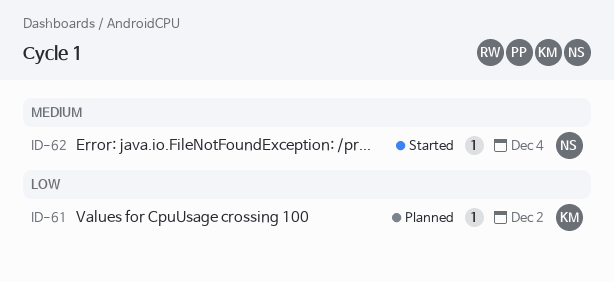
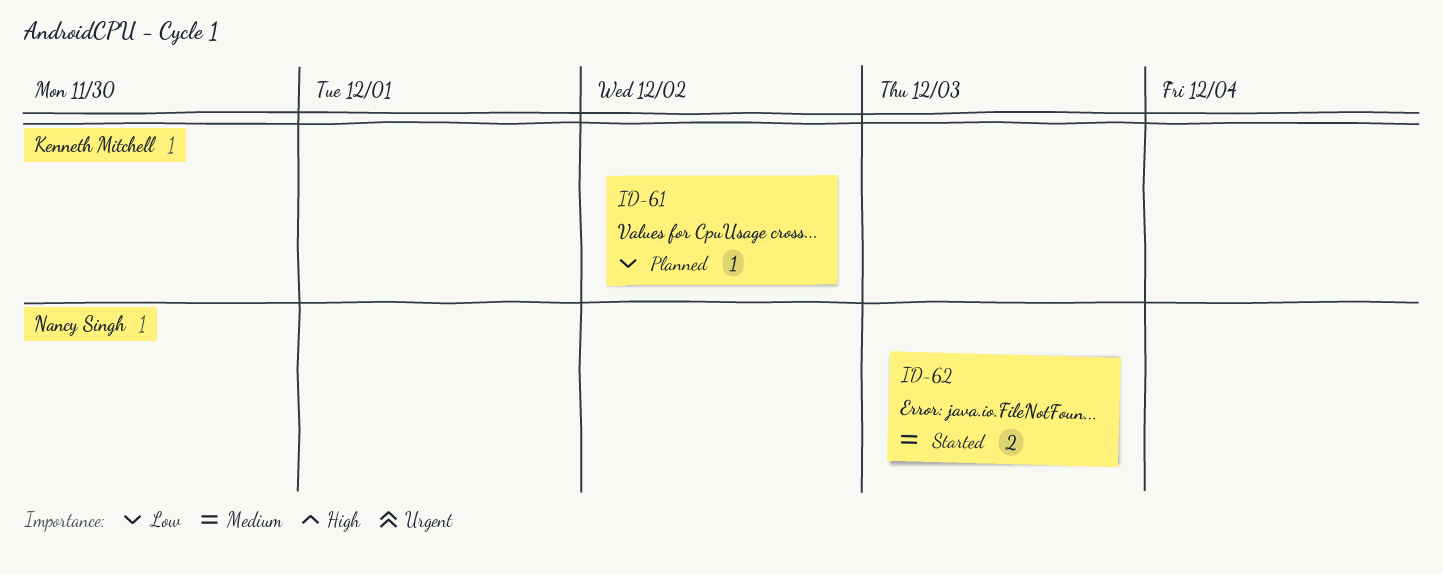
ID-62, estimate: 1 -> 2
ID-62, due: Dec 4 -> Dec 3

